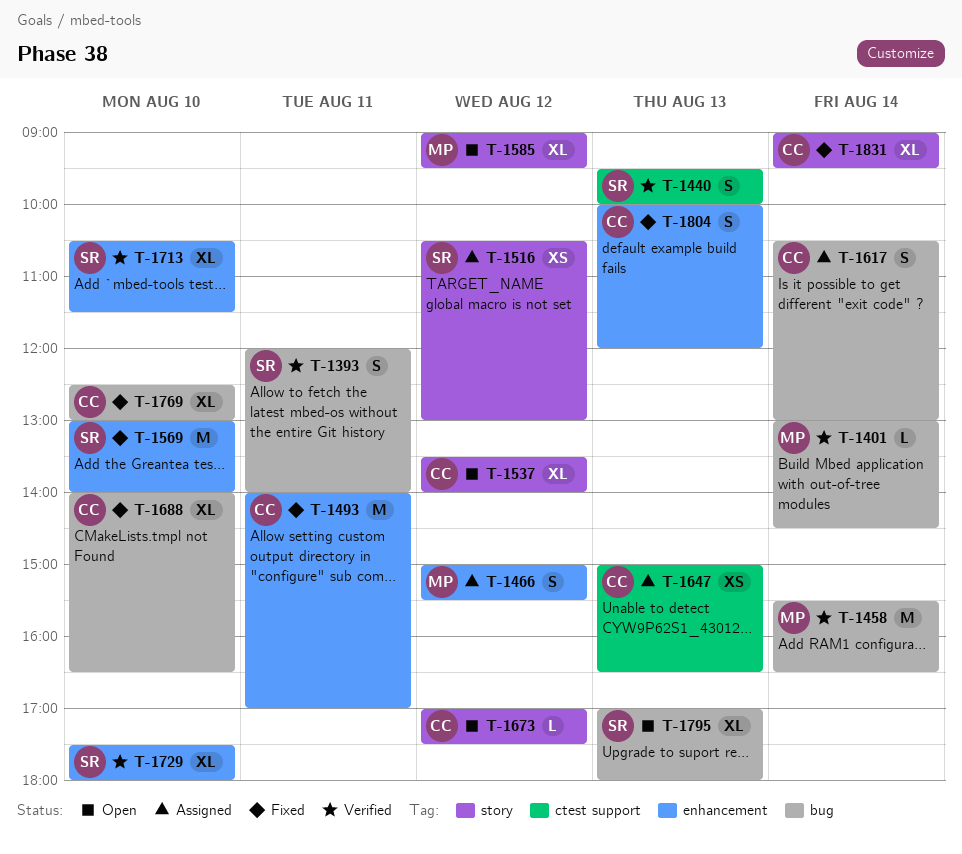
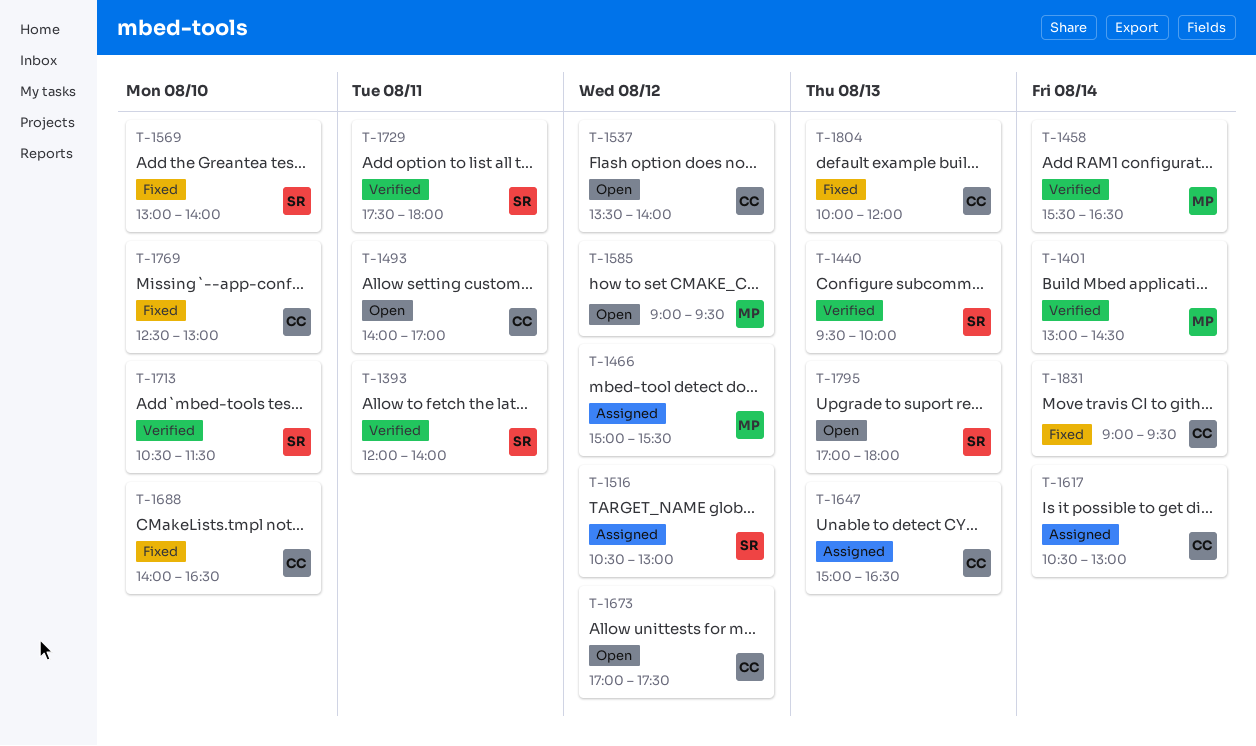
T-1493, status: Fixed -> Open
T-1729, day: Aug 10 -> Aug 11

